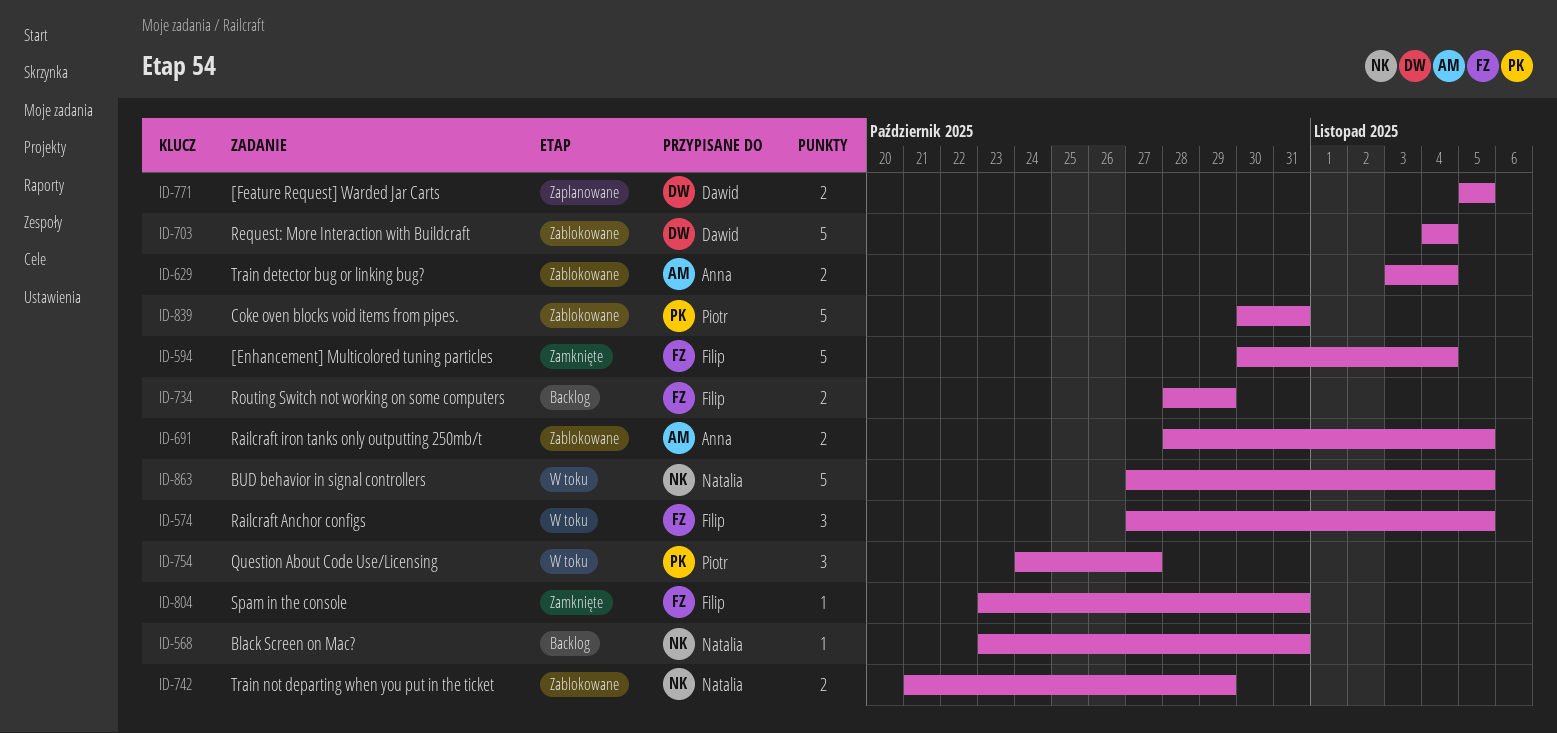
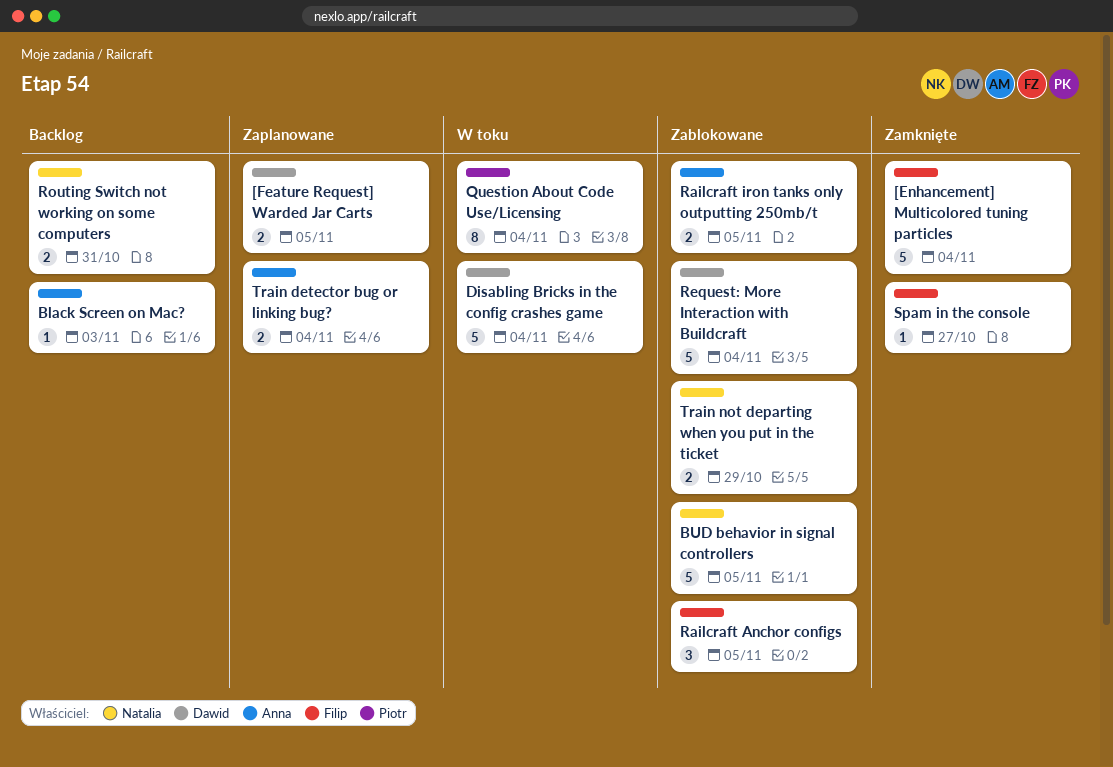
Black Screen on Mac?, owner: Natalia -> Anna
Black Screen on Mac?, due: Oct 31 -> Nov 3
BUD behavior in signal controllers, status: W toku -> Zablokowane
Coke oven blocks void items from pipes.: present -> none
Disabling Bricks in the config crashes game: none -> present
Question About Code Use/Licensing, estimate: 3 -> 8
Question About Code Use/Licensing, due: Oct 27 -> Nov 4
Railcraft Anchor configs, status: W toku -> Zablokowane
Routing Switch not working on some computers, owner: Filip -> Natalia
Routing Switch not working on some computers, due: Oct 29 -> Oct 31
Spam in the console, due: Oct 31 -> Oct 27
Train detector bug or linking bug?, status: Zablokowane -> Zaplanowane

